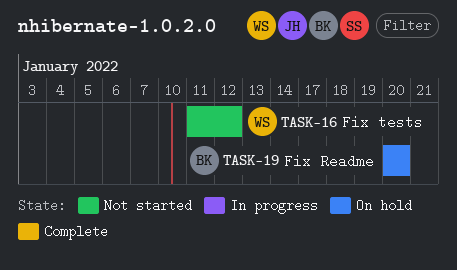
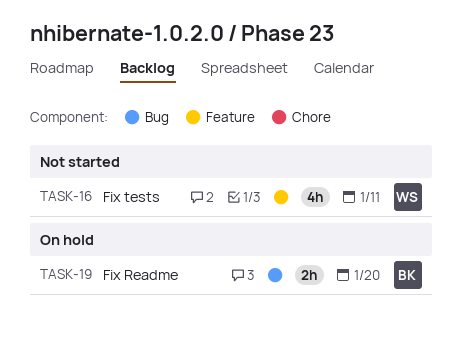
TASK-16, due: Jan 12 -> Jan 11

